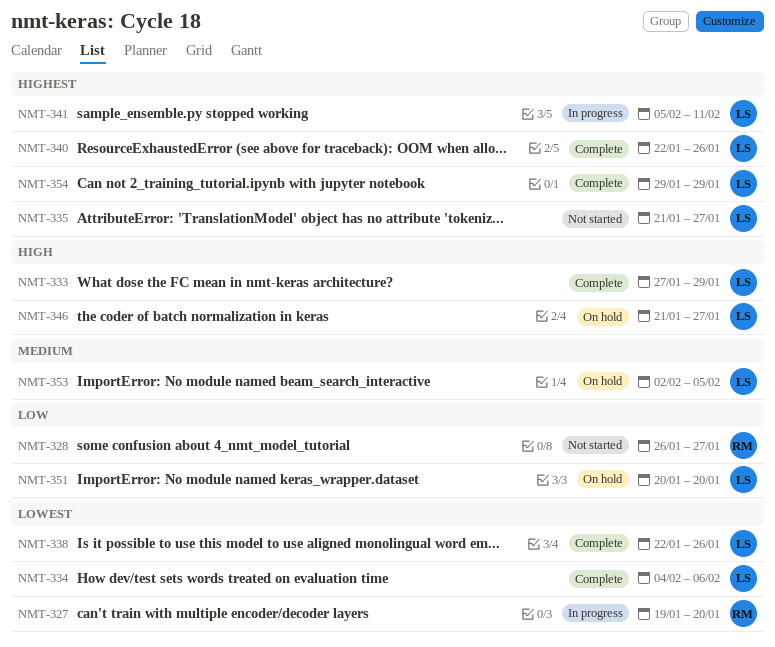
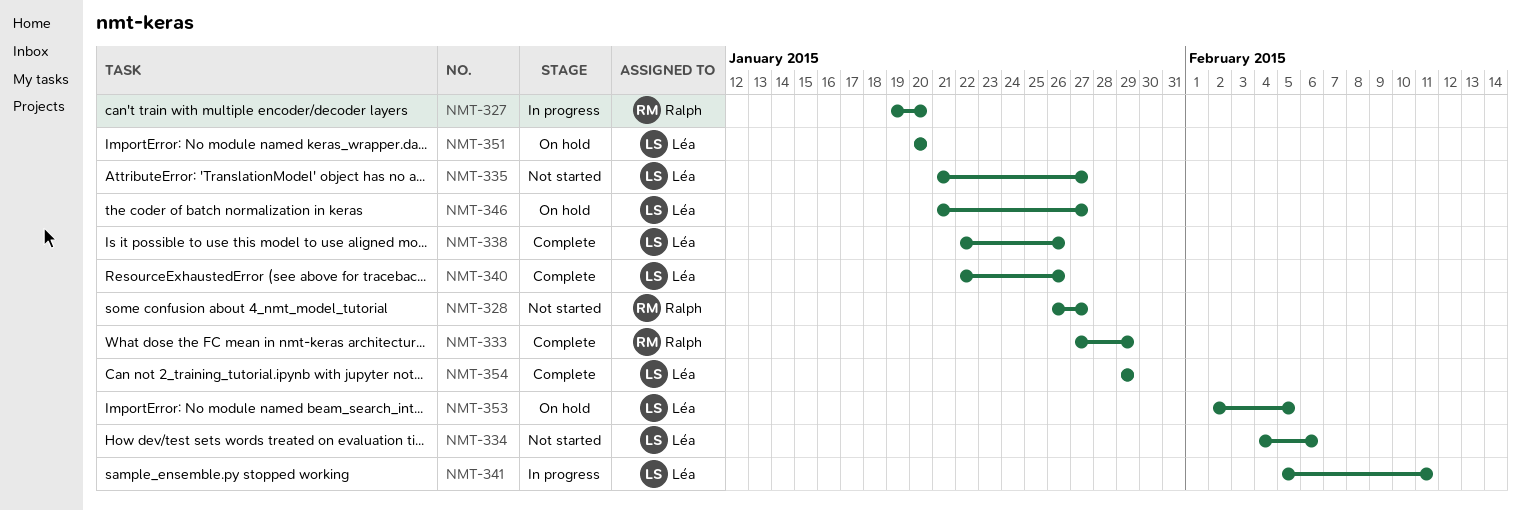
NMT-333, owner: Léa -> Ralph
NMT-334, status: Complete -> Not started

